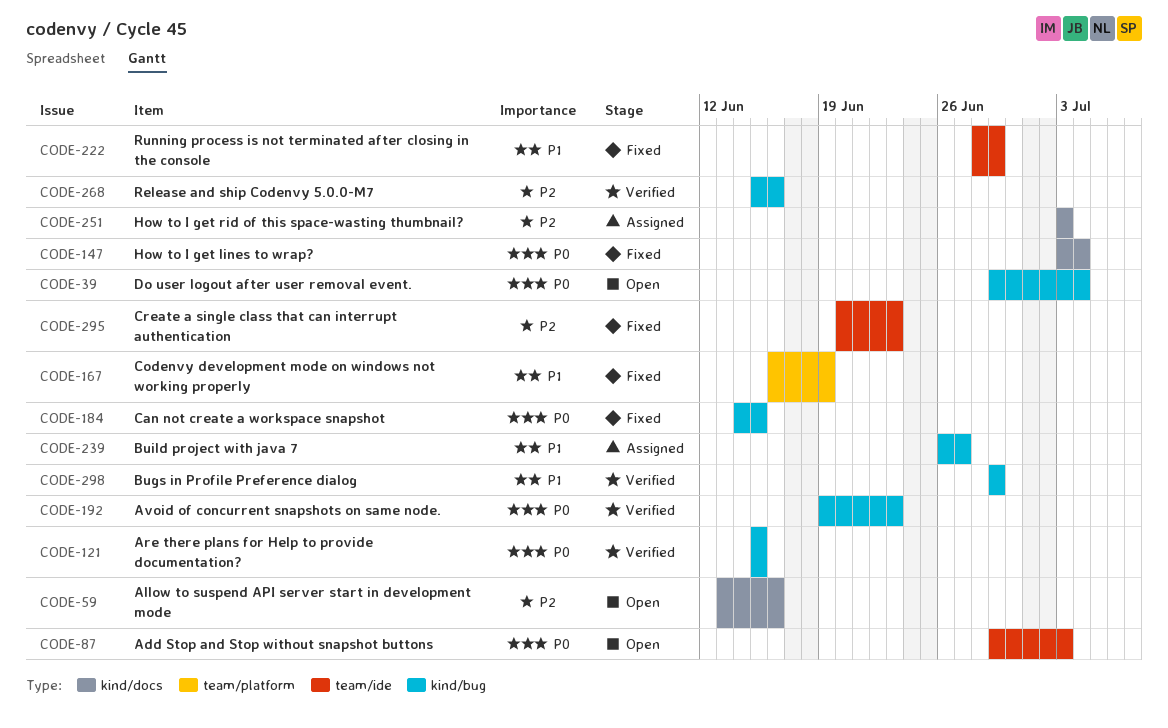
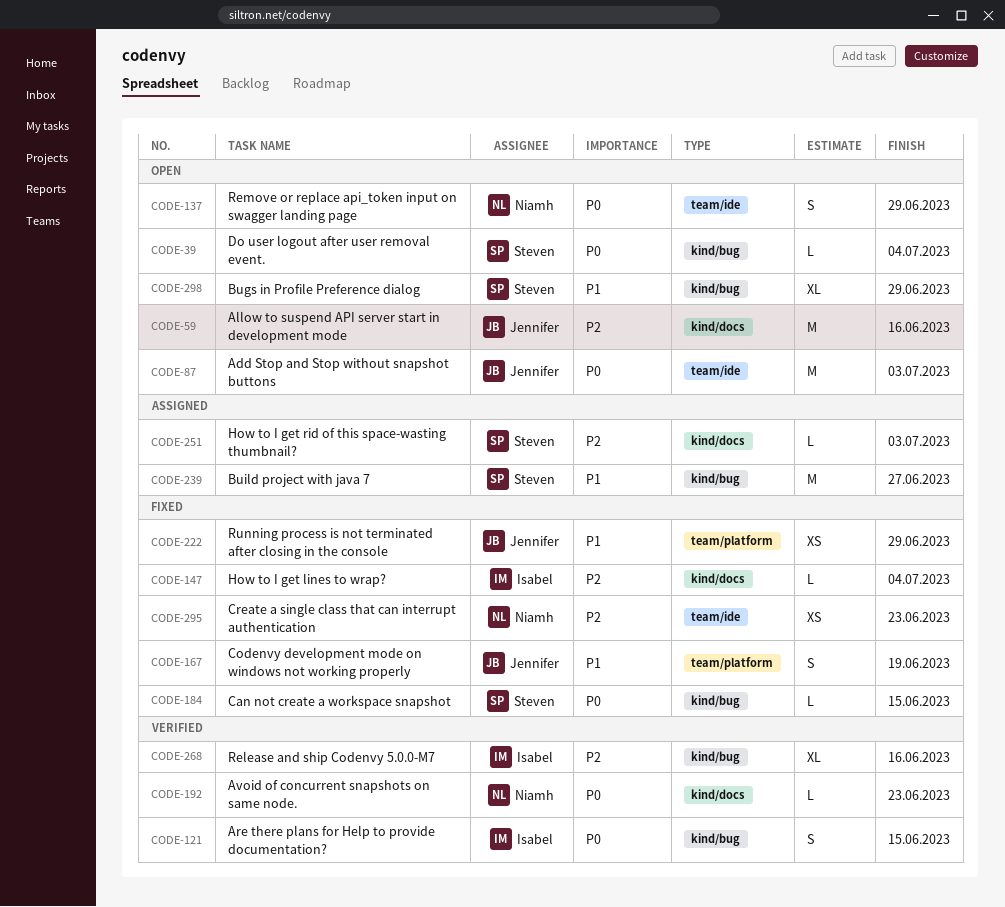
CODE-137: none -> present
CODE-147, priority: P0 -> P2
CODE-192, label: kind/bug -> kind/docs
CODE-222, label: team/ide -> team/platform
CODE-298, status: Verified -> Open

